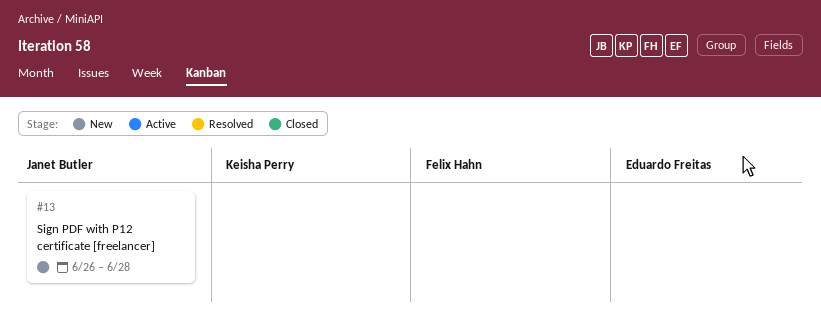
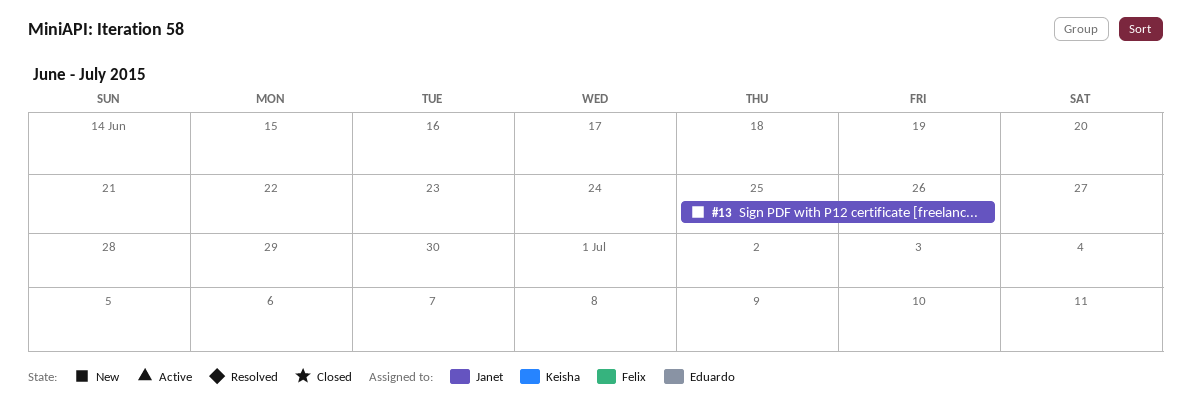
#13, start: Jun 26 -> Jun 25
#13, due: Jun 28 -> Jun 26

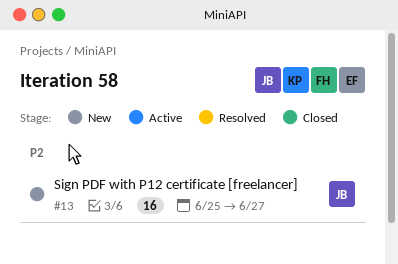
#13, due: Jun 26 -> Jun 27

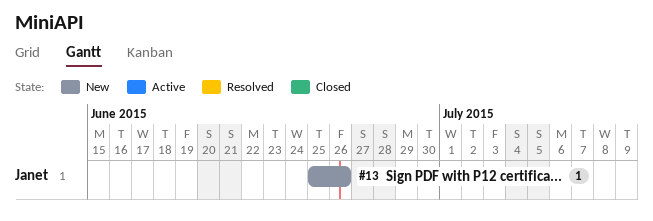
#13, estimate: 16 -> 1
#13, due: Jun 27 -> Jun 26

